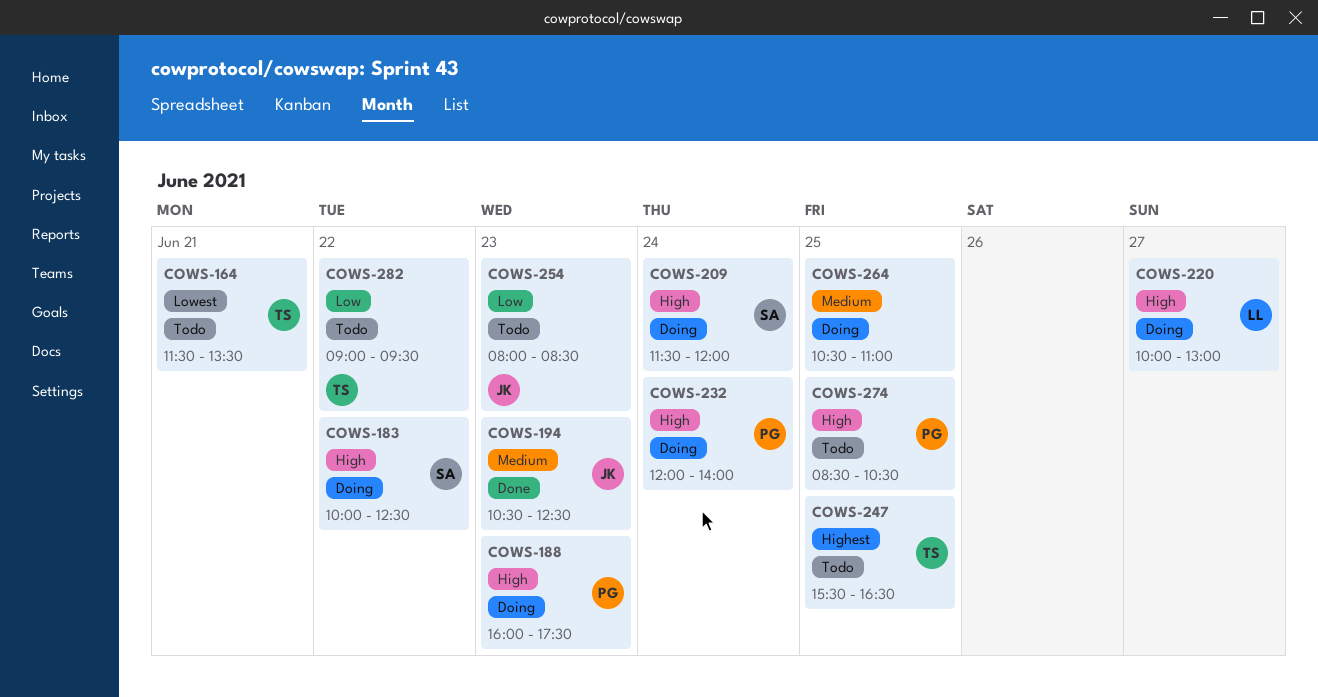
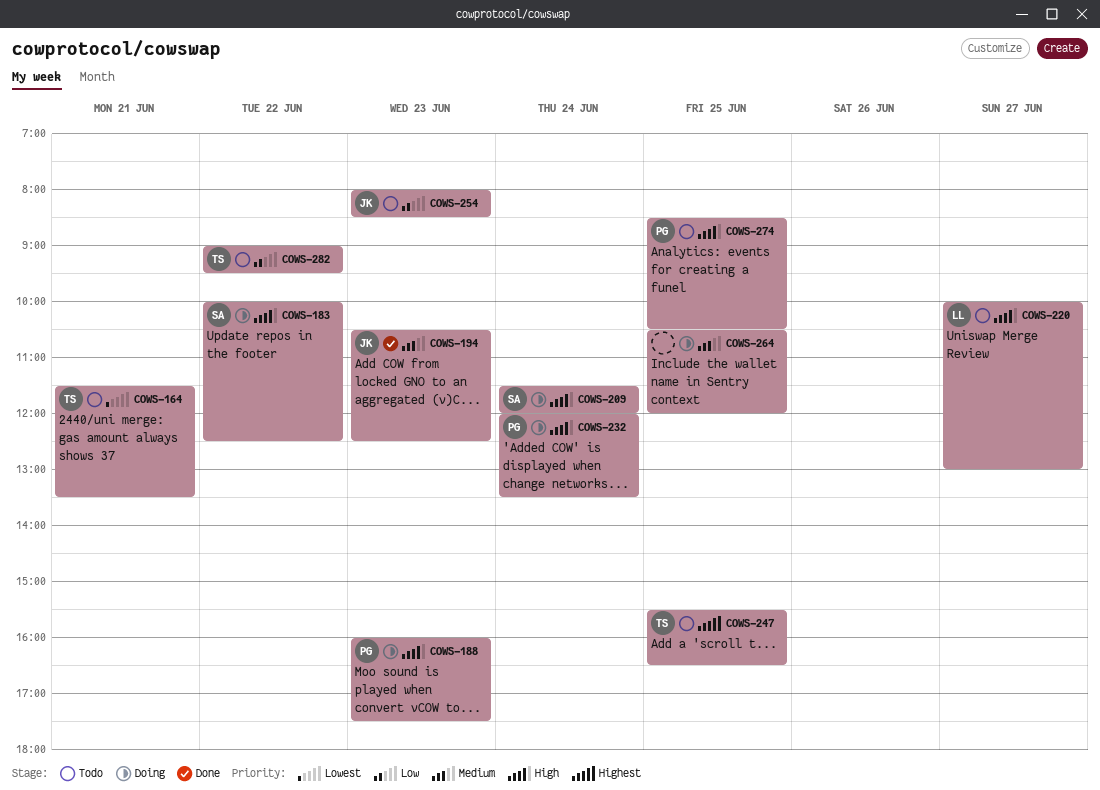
COWS-220, status: Doing -> Todo
COWS-232, ends: 14:00 -> 13:30
COWS-264, ends: 11:00 -> 12:00

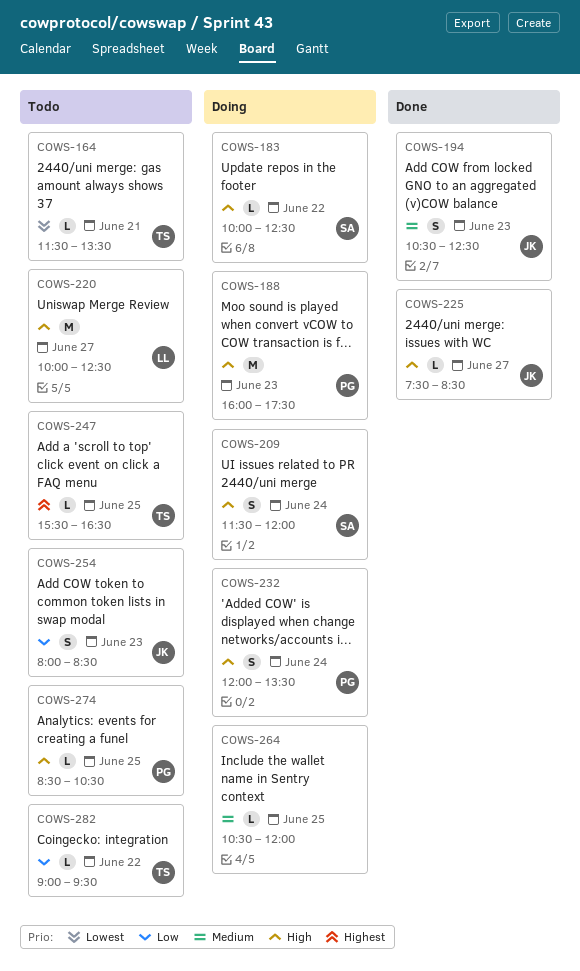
COWS-220, ends: 13:00 -> 12:30
COWS-225: none -> present

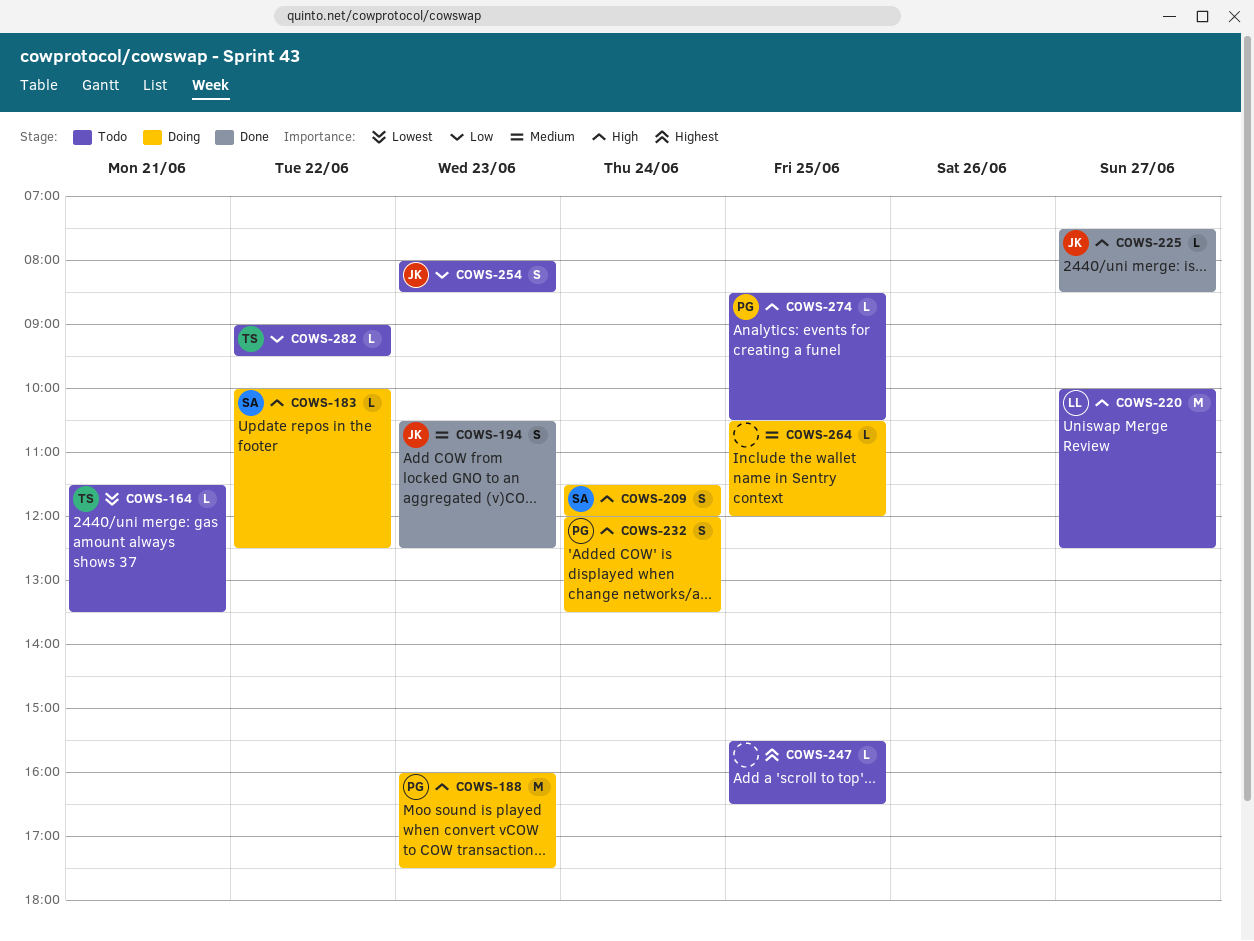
COWS-247, owner: TS -> none

